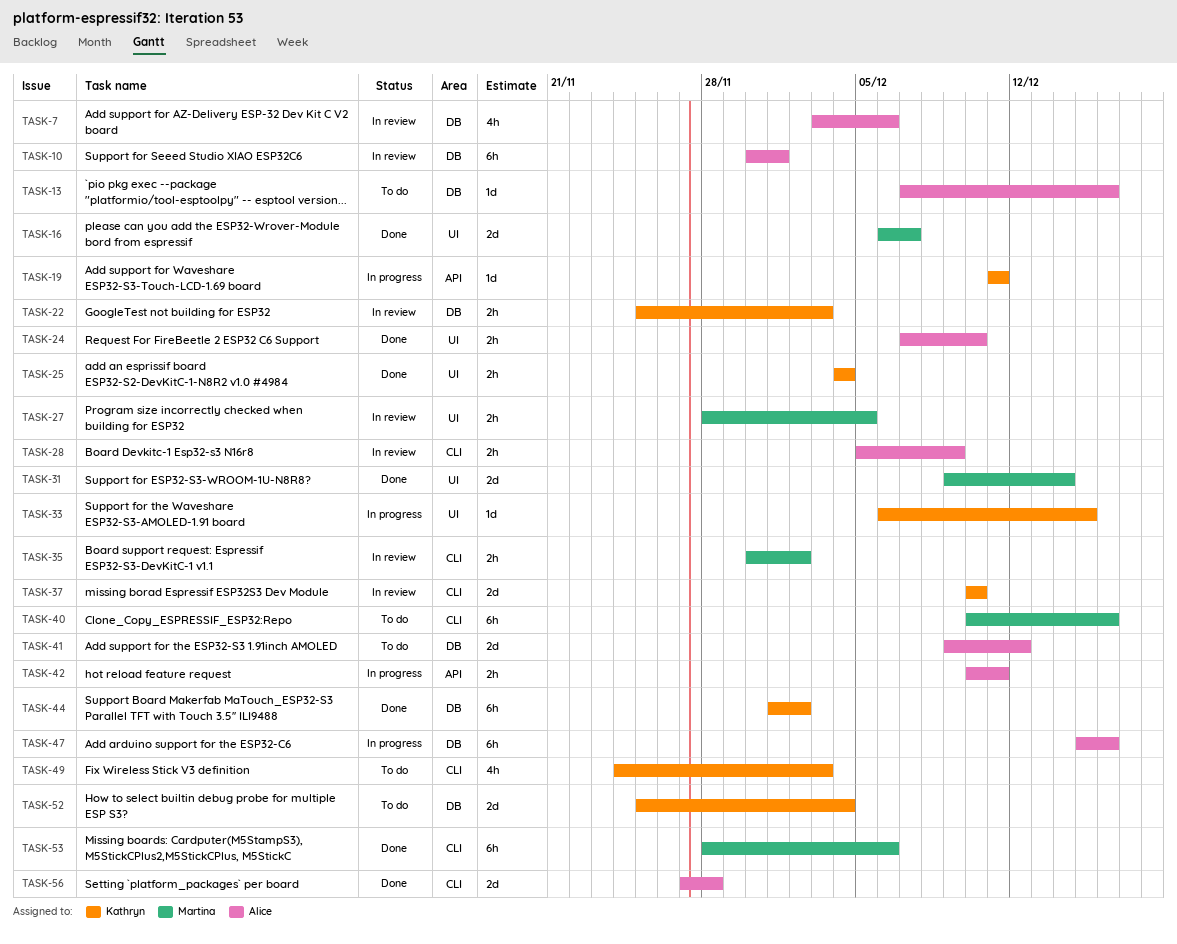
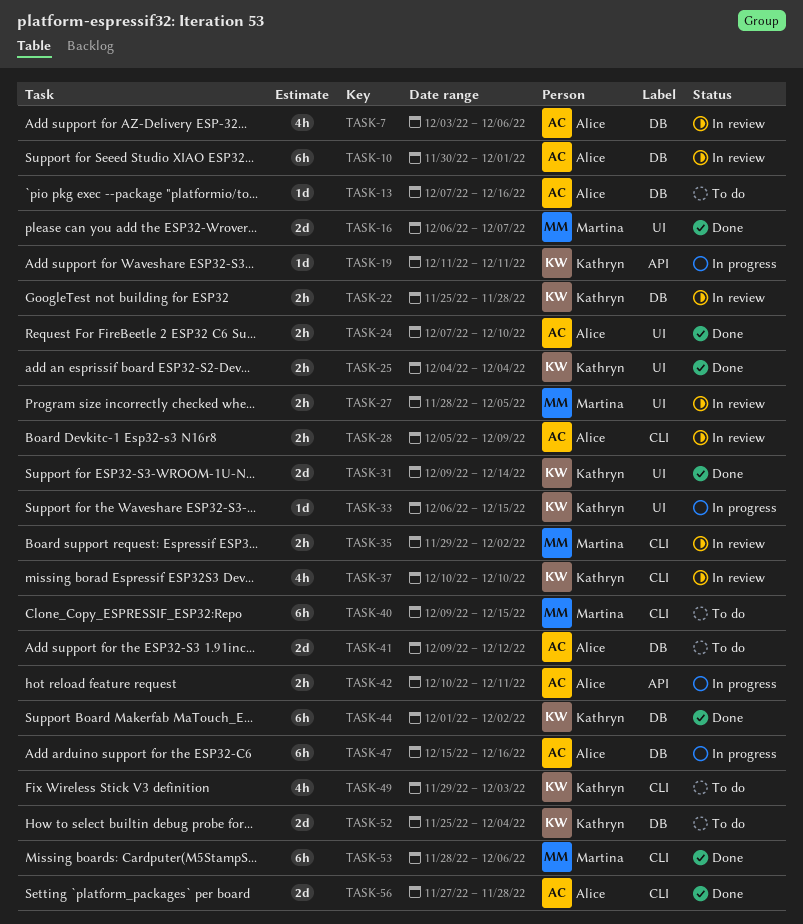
TASK-22, due: Dec 3 -> Nov 28
TASK-31, owner: Martina -> Kathryn
TASK-35, start: Nov 30 -> Nov 29
TASK-37, estimate: 2d -> 4h
TASK-40, start: Dec 10 -> Dec 9
TASK-40, due: Dec 16 -> Dec 15
TASK-49, start: Nov 24 -> Nov 29

